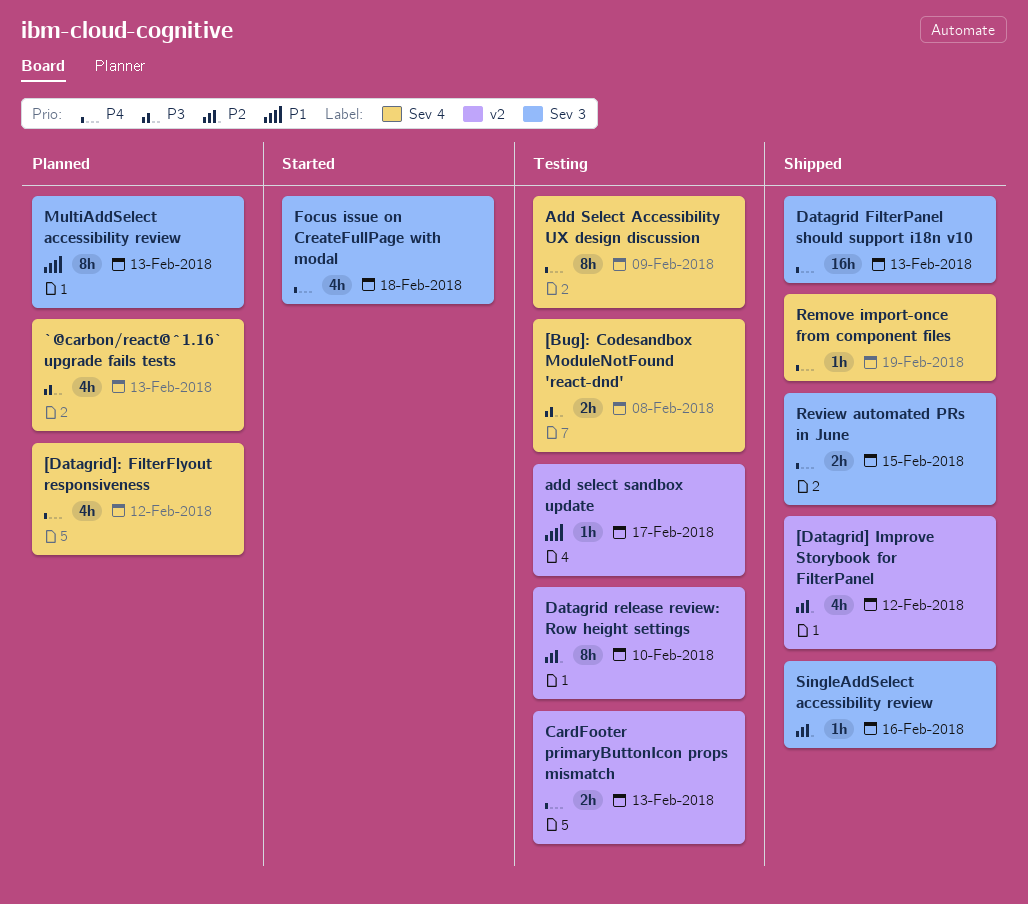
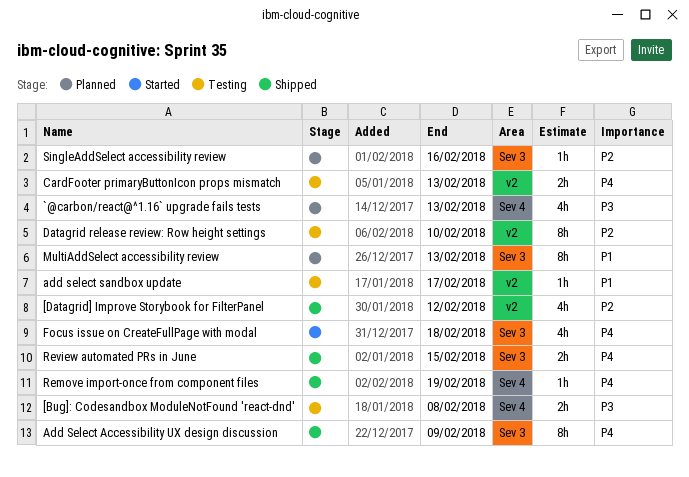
[Datagrid]: FilterFlyout responsiveness: present -> none
Add Select Accessibility UX design discussion, status: Testing -> Shipped
Add Select Accessibility UX design discussion, label: Sev 4 -> Sev 3
Datagrid FilterPanel should support i18n v10: present -> none
SingleAddSelect accessibility review, status: Shipped -> Planned

